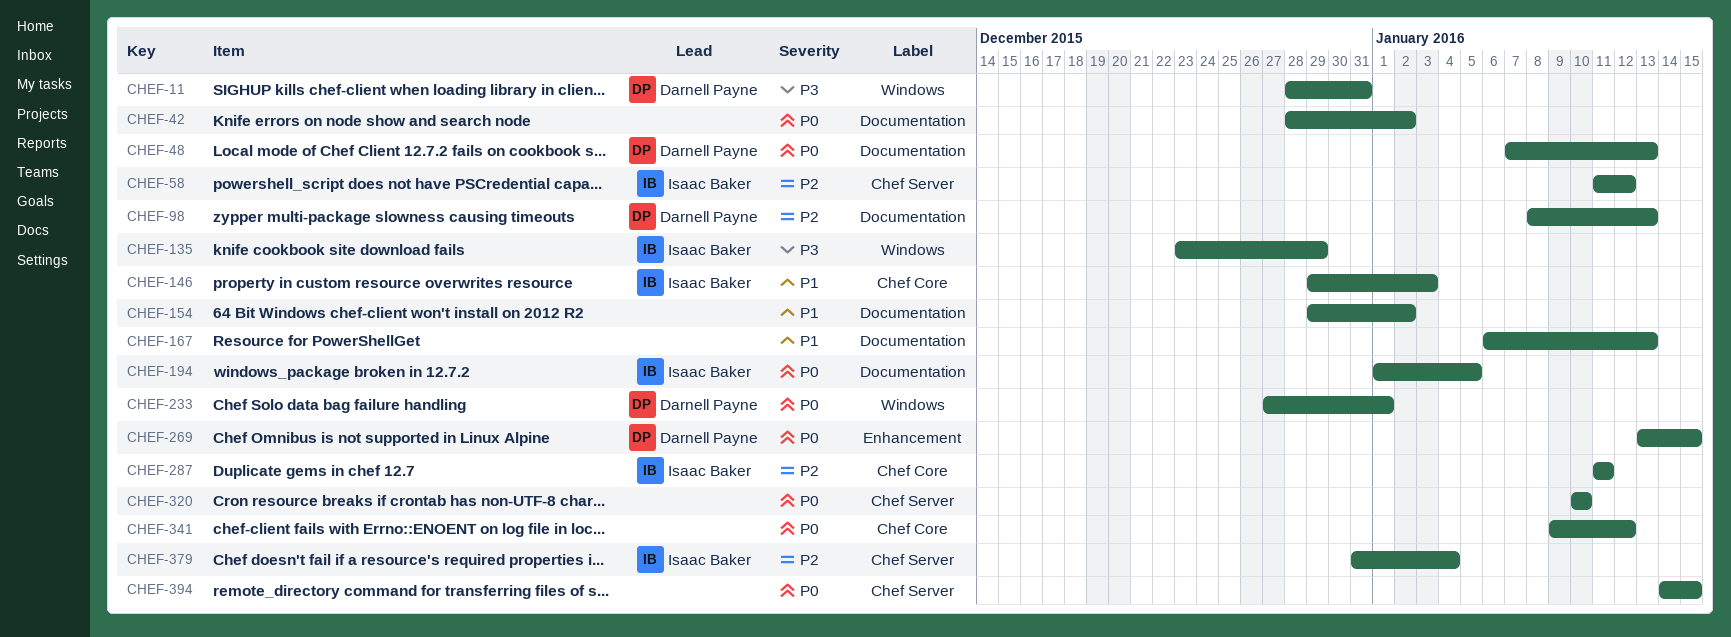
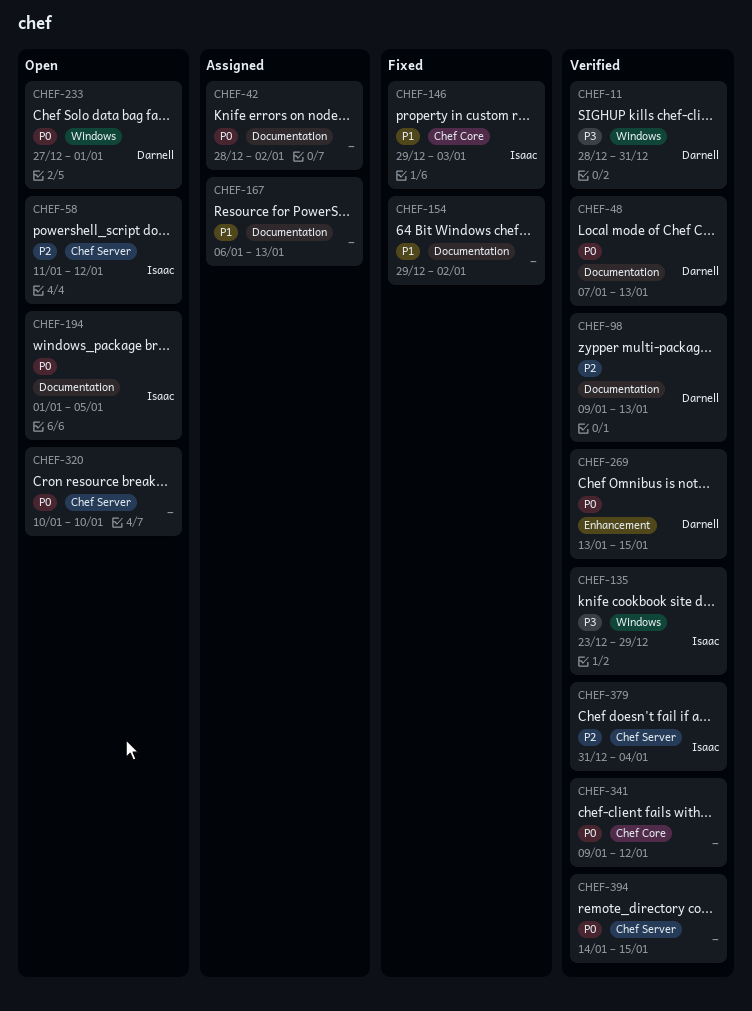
CHEF-98, start: Jan 8 -> Jan 9
CHEF-287: present -> none

